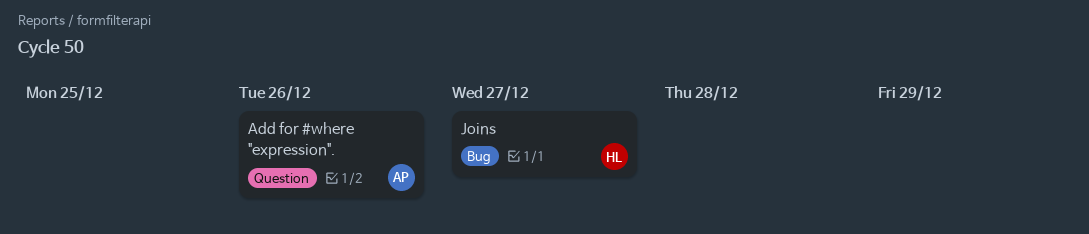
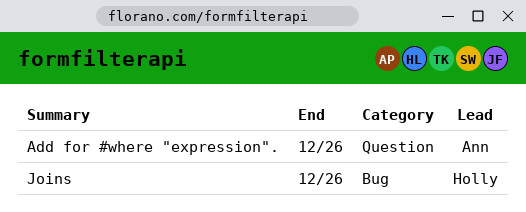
Joins, due: Dec 27 -> Dec 26

